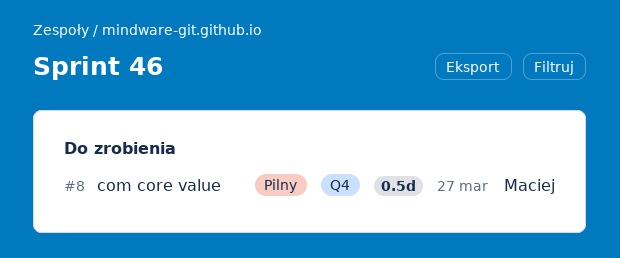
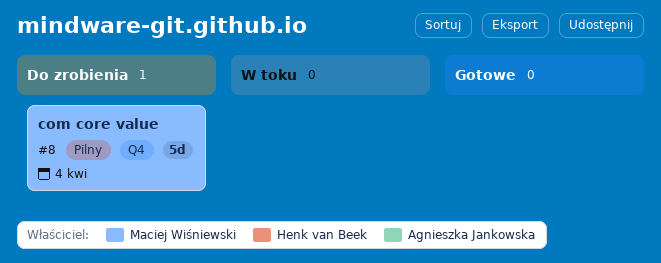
#8, estimate: 0.5d -> 5d
#8, due: Mar 27 -> Apr 4

